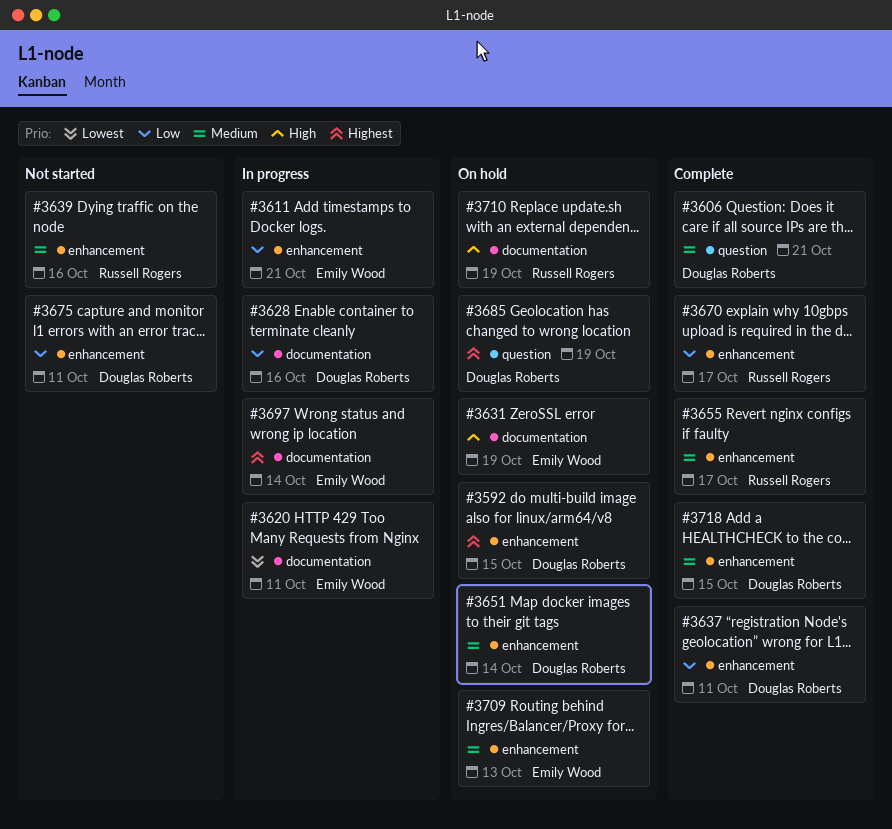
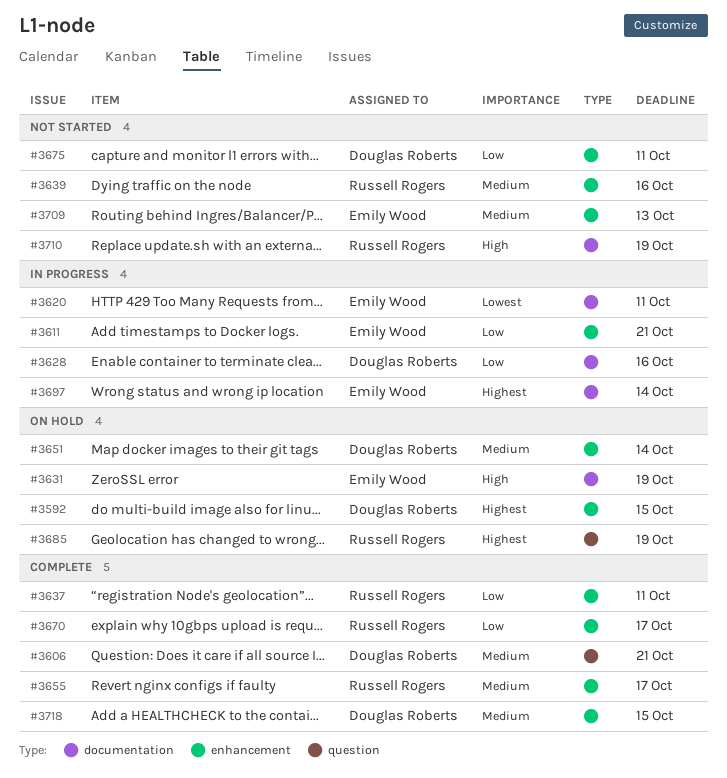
#3637, owner: Douglas Roberts -> Russell Rogers
#3685, owner: Douglas Roberts -> Russell Rogers
#3709, status: On hold -> Not started
#3710, status: On hold -> Not started

